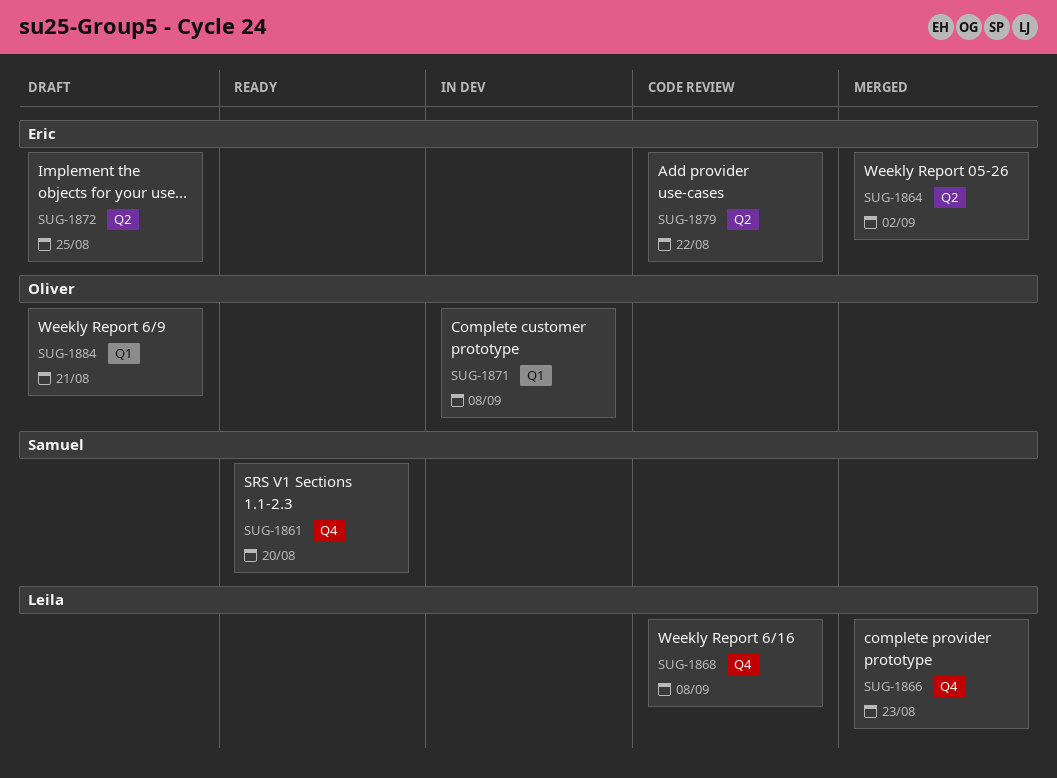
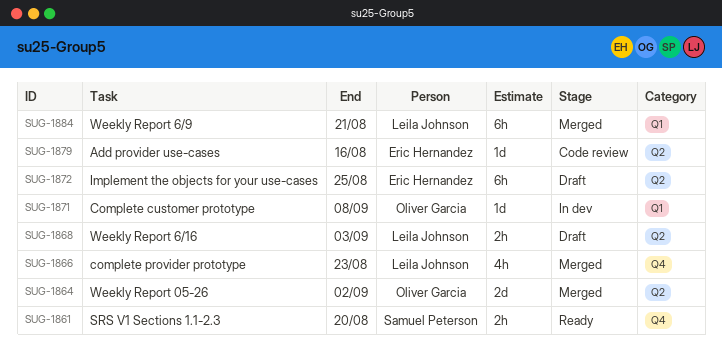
SUG-1864, owner: Eric Hernandez -> Oliver Garcia
SUG-1868, status: Code review -> Draft
SUG-1868, label: Q4 -> Q2
SUG-1868, due: Sep 8 -> Sep 3
SUG-1879, due: Aug 22 -> Aug 16
SUG-1884, status: Draft -> Merged
SUG-1884, owner: Oliver Garcia -> Leila Johnson

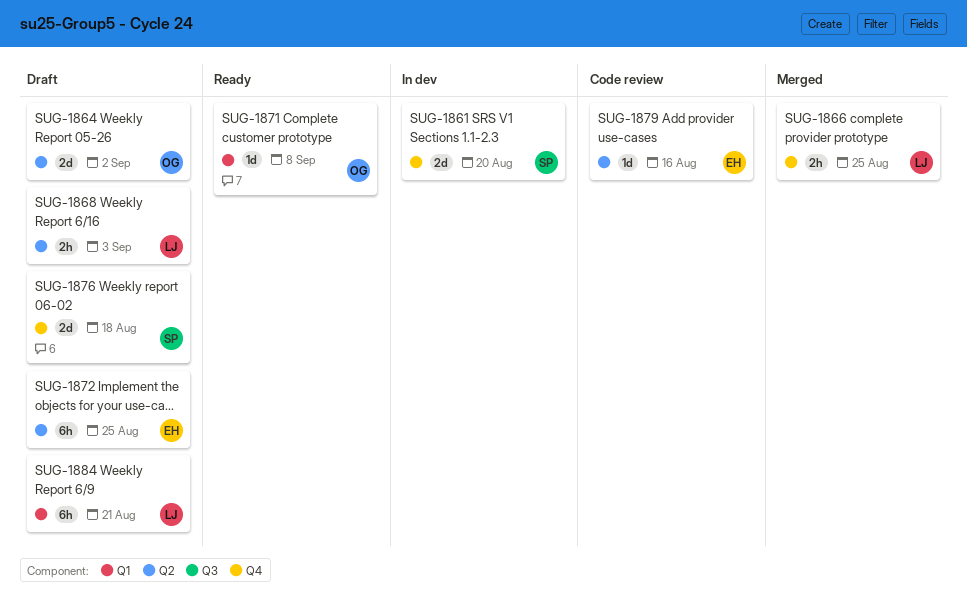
SUG-1861, status: Ready -> In dev
SUG-1861, estimate: 2h -> 2d
SUG-1864, status: Merged -> Draft
SUG-1866, estimate: 4h -> 2h
SUG-1866, due: Aug 23 -> Aug 25
SUG-1871, status: In dev -> Ready
SUG-1876: none -> present
SUG-1884, status: Merged -> Draft

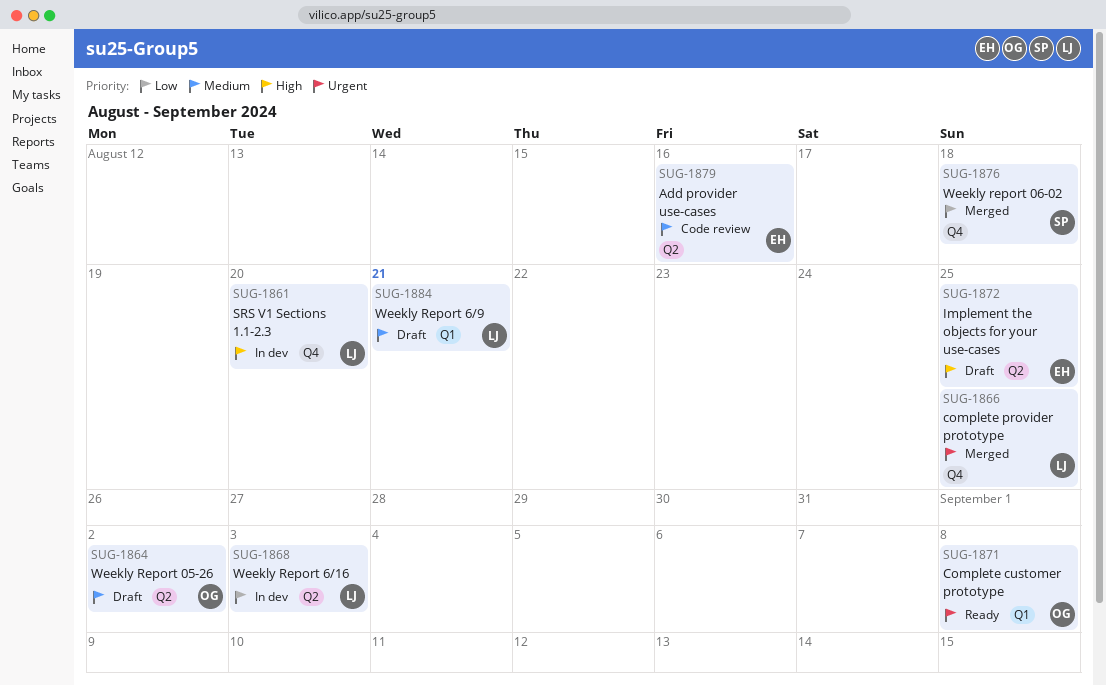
SUG-1861, owner: SP -> LJ
SUG-1868, status: Draft -> In dev
SUG-1876, status: Draft -> Merged

